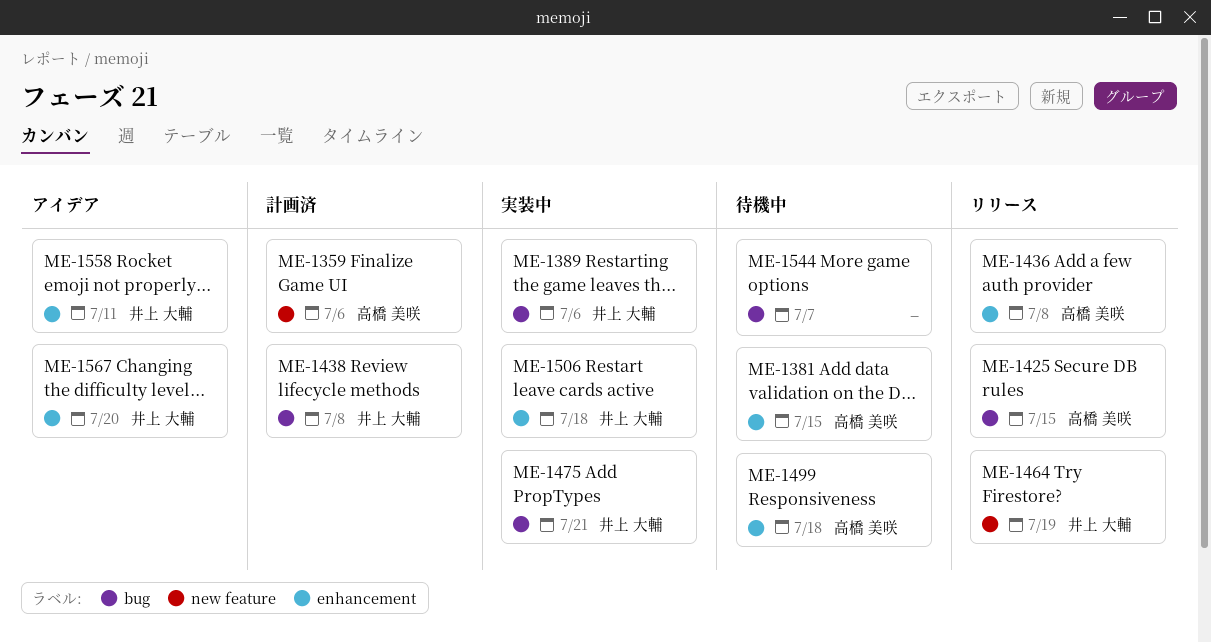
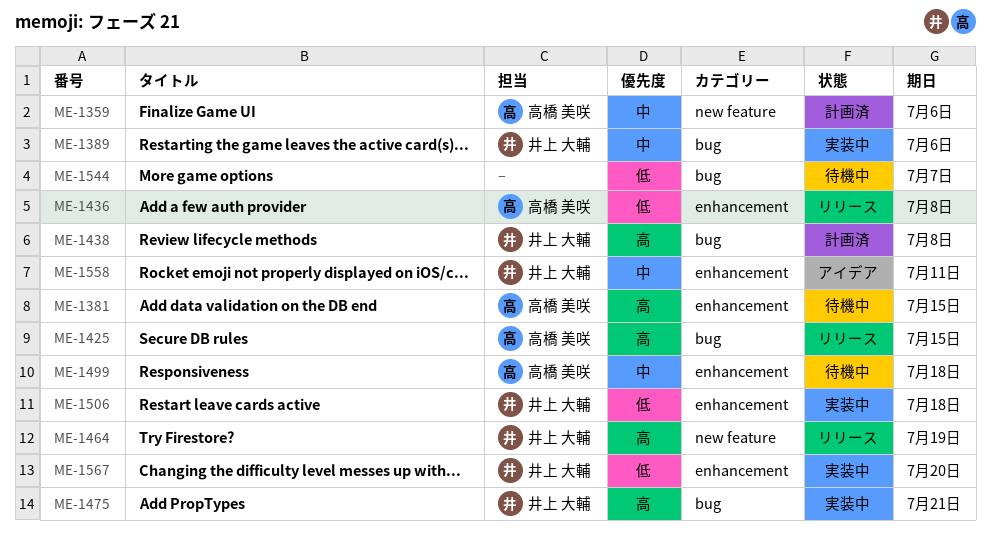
ME-1567, status: アイデア -> 実装中

